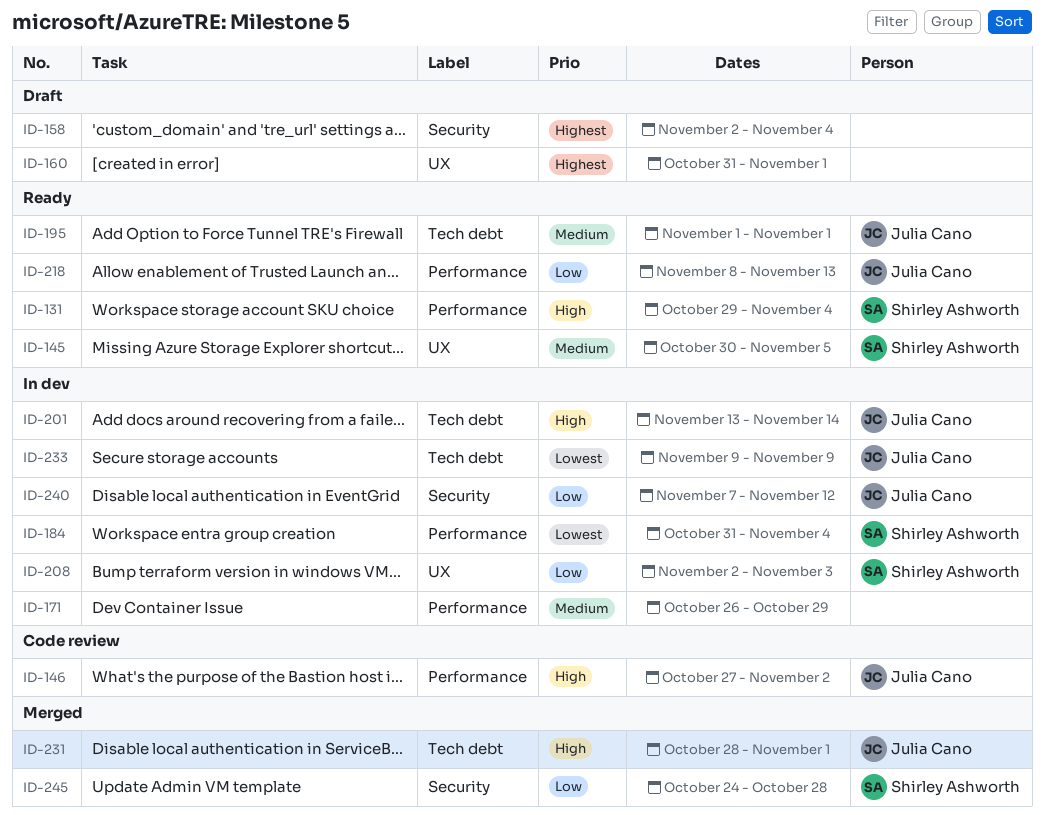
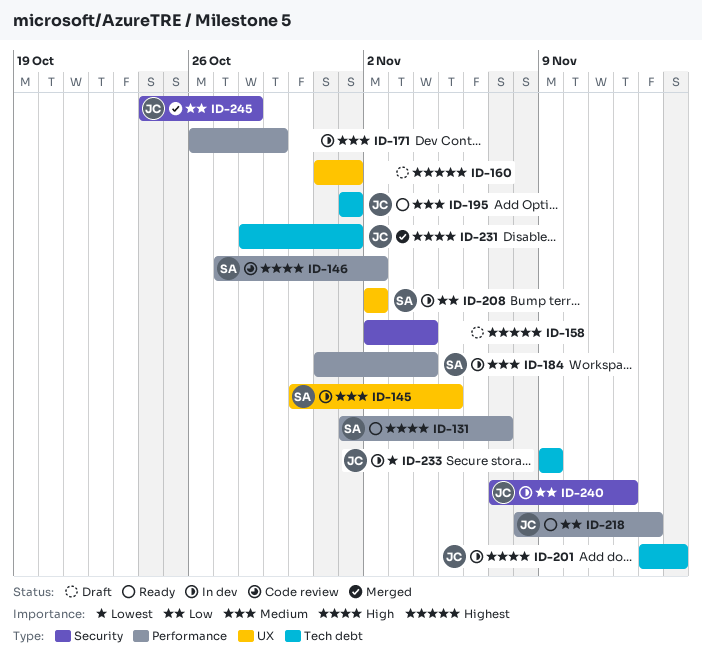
ID-131, start: Oct 29 -> Nov 1
ID-131, due: Nov 4 -> Nov 7
ID-145, status: Ready -> In dev
ID-146, owner: Julia Cano -> Shirley Ashworth
ID-184, priority: Lowest -> Medium
ID-208, due: Nov 3 -> Nov 2
ID-245, owner: Shirley Ashworth -> Julia Cano

